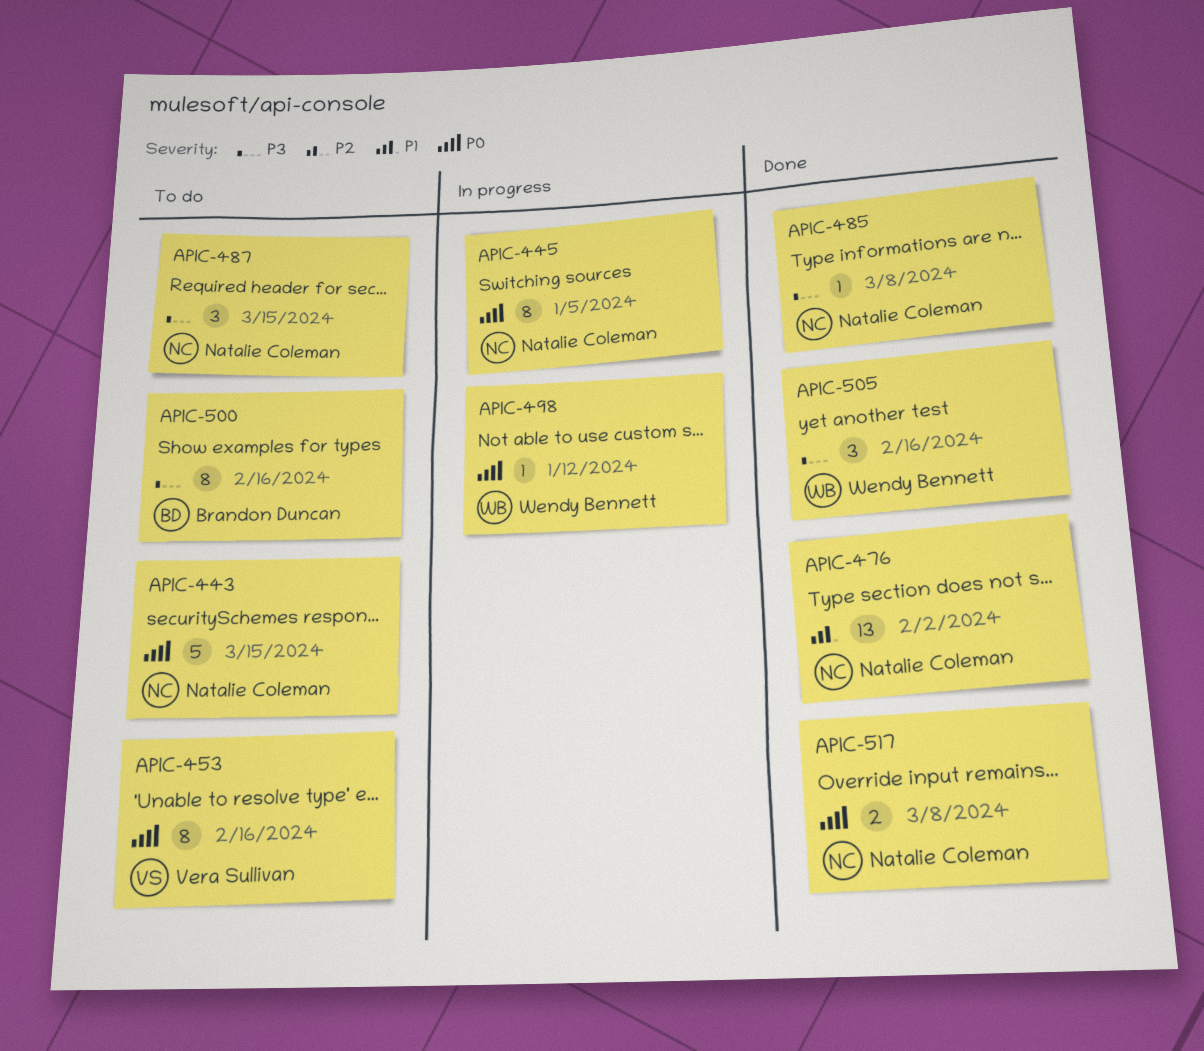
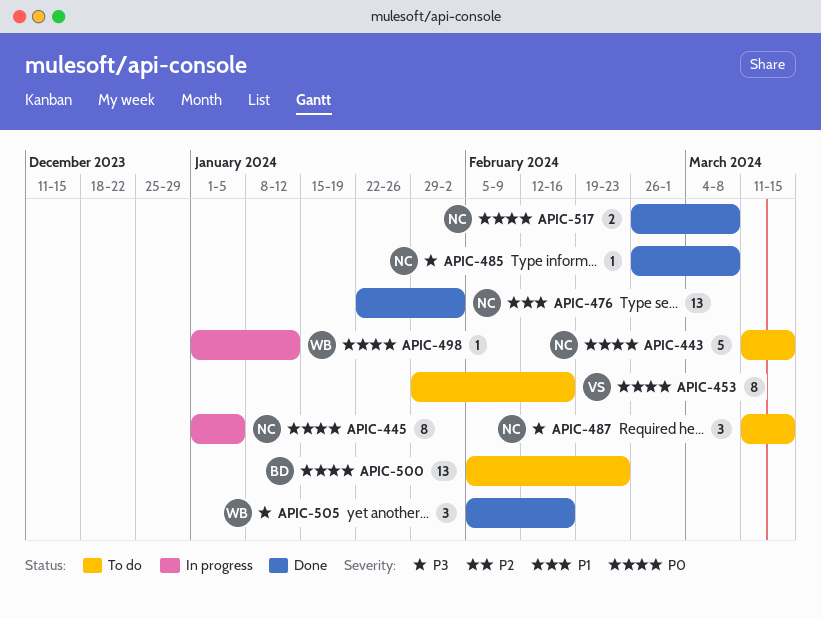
APIC-500, priority: P3 -> P0
APIC-500, estimate: 8 -> 13
APIC-500, due: Feb 16 -> Feb 23

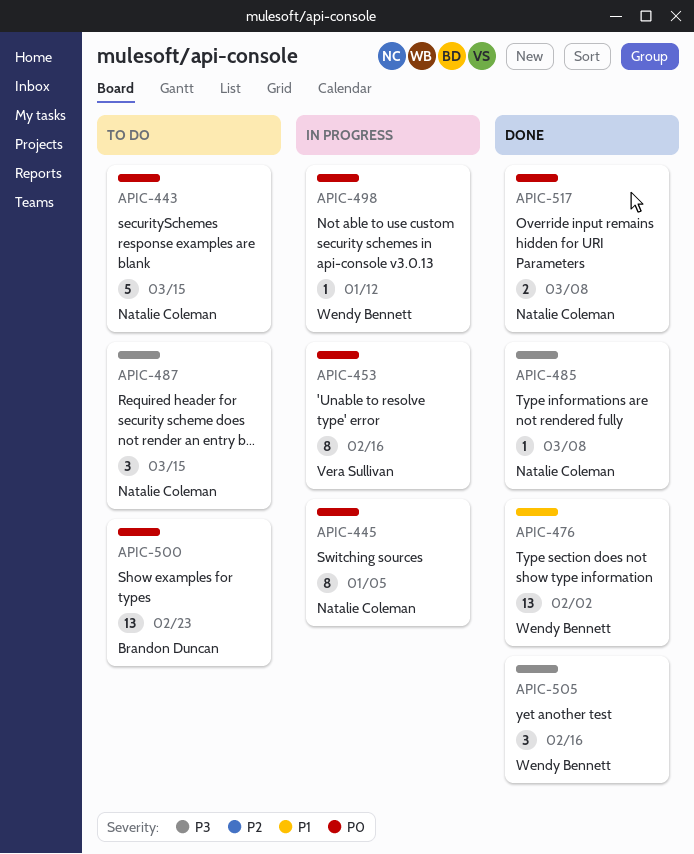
APIC-453, status: To do -> In progress
APIC-476, owner: Natalie Coleman -> Wendy Bennett

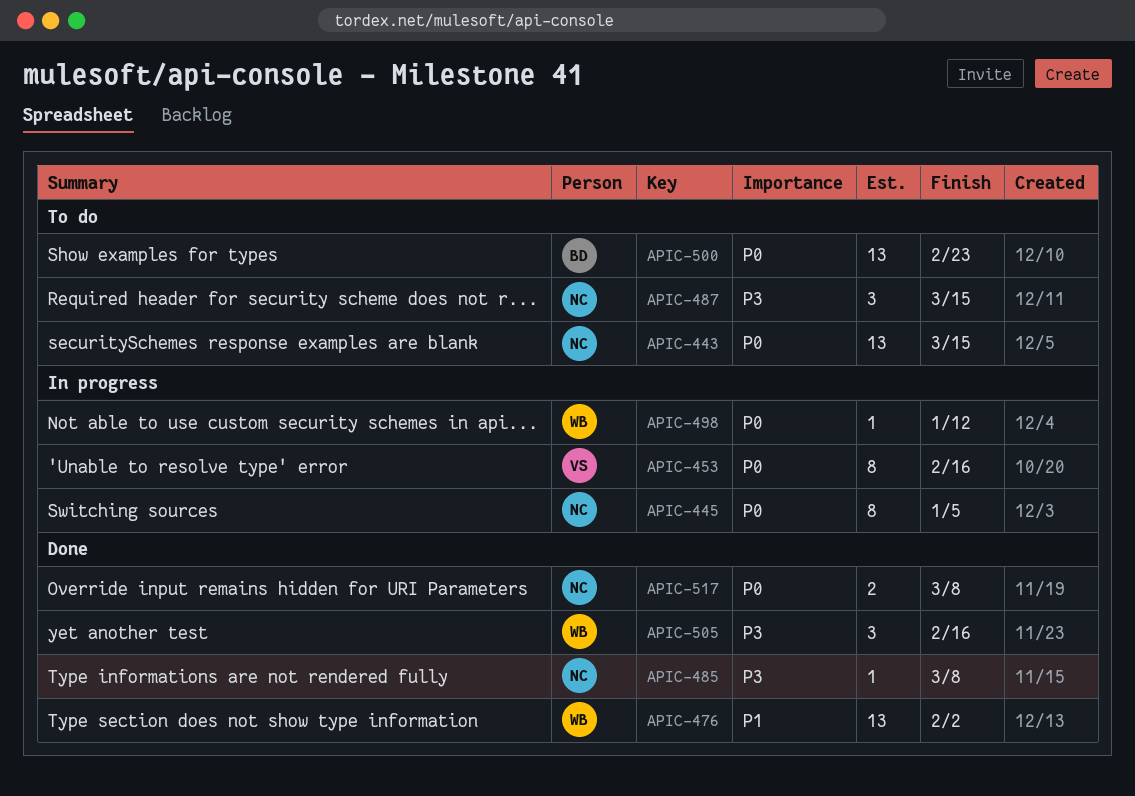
APIC-443, estimate: 5 -> 13

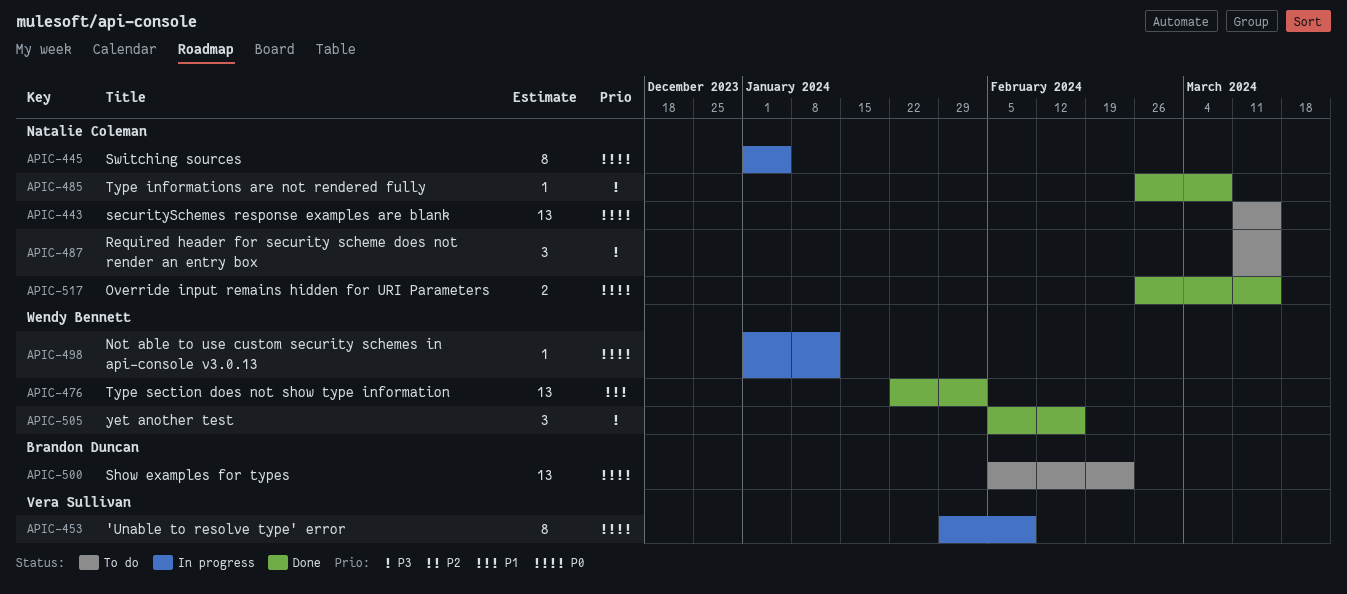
APIC-453, due: Feb 16 -> Feb 9
APIC-517, due: Mar 8 -> Mar 15

